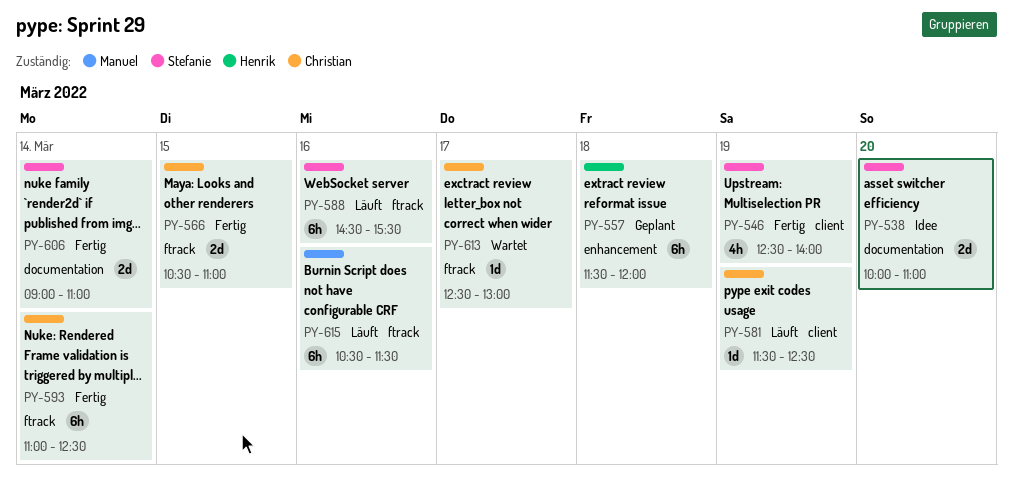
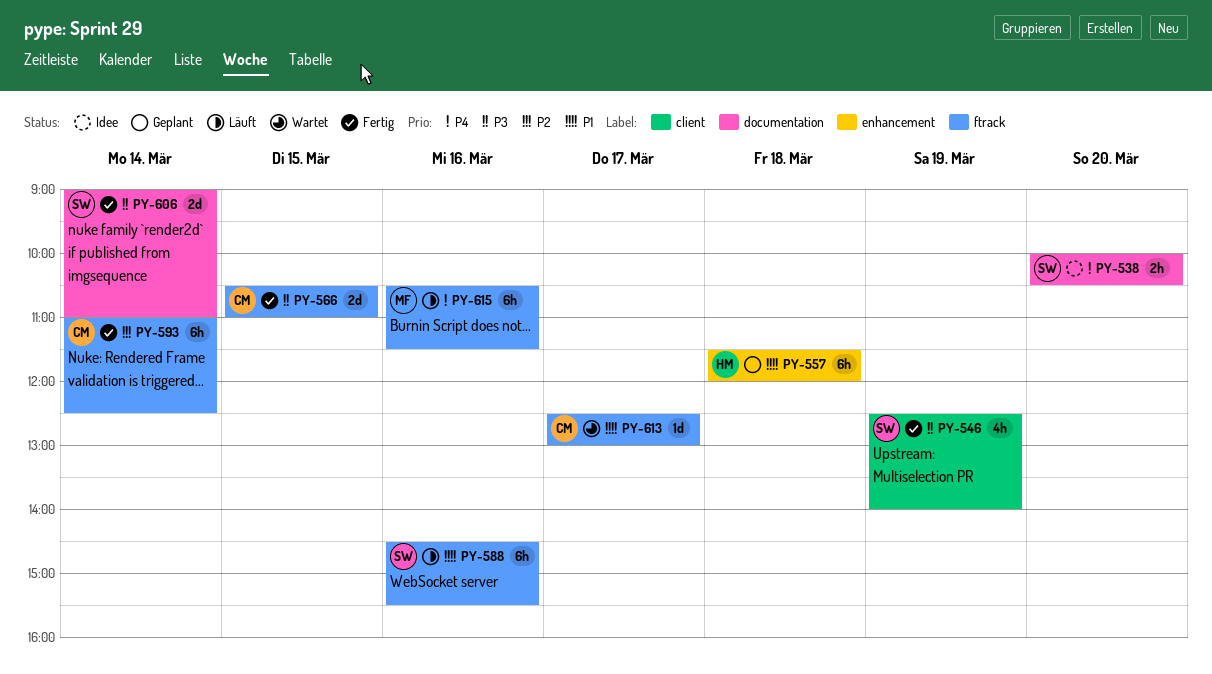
PY-538, estimate: 2d -> 2h
PY-538, ends: 11:00 -> 10:30
PY-581: present -> none

